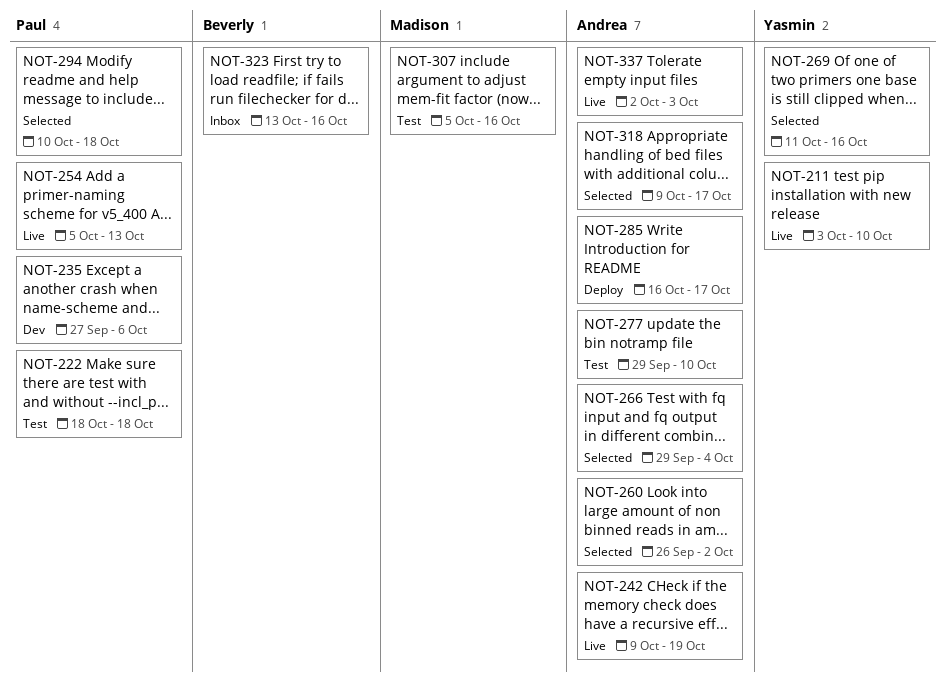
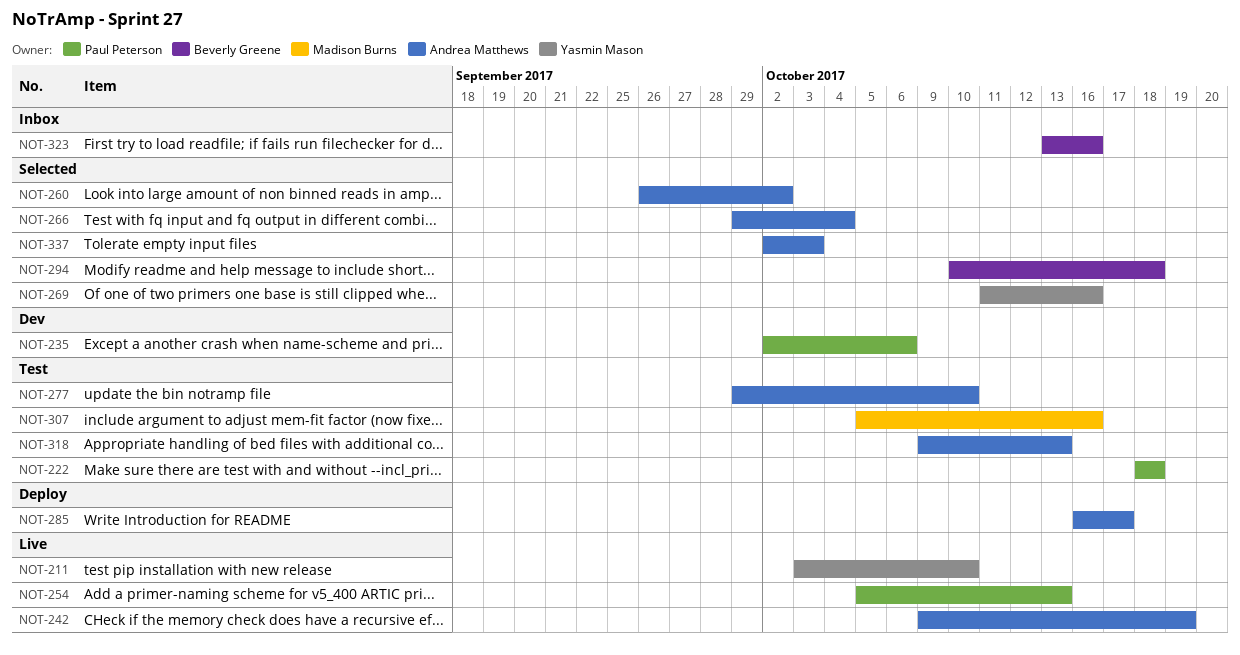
NOT-235, start: Sep 27 -> Oct 2
NOT-294, owner: Paul Peterson -> Beverly Greene
NOT-318, status: Selected -> Test
NOT-318, due: Oct 17 -> Oct 13
NOT-337, status: Live -> Selected

